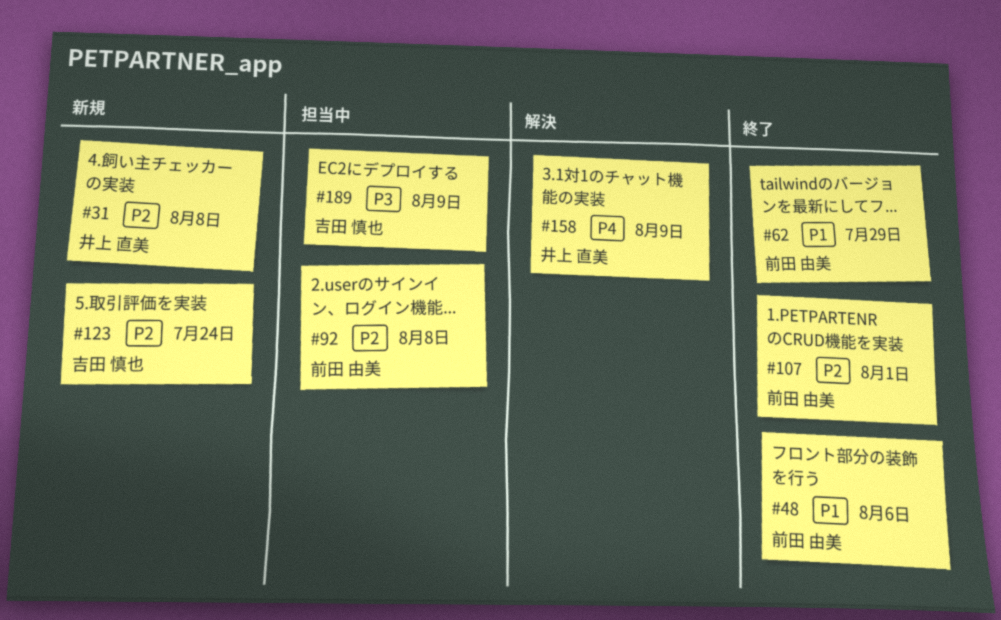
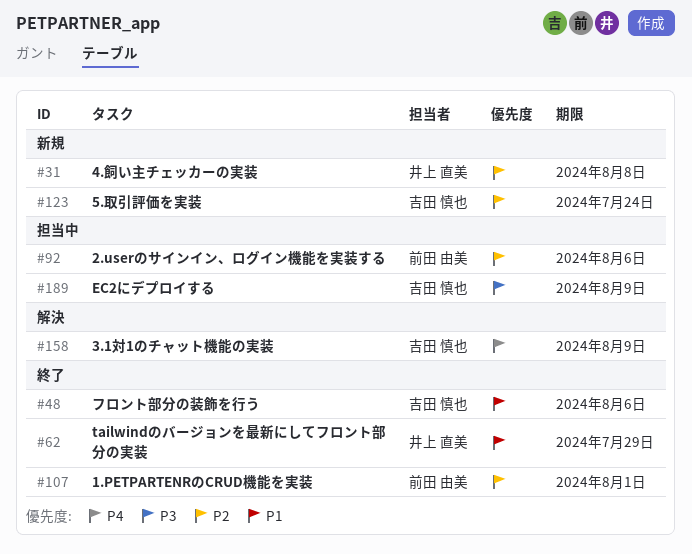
#48, owner: 前田 由美 -> 吉田 慎也
#62, owner: 前田 由美 -> 井上 直美
#92, due: Aug 8 -> Aug 6
#158, owner: 井上 直美 -> 吉田 慎也

